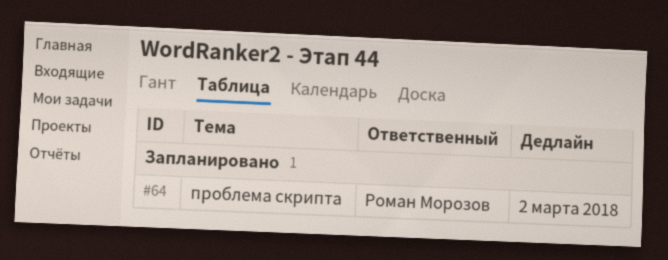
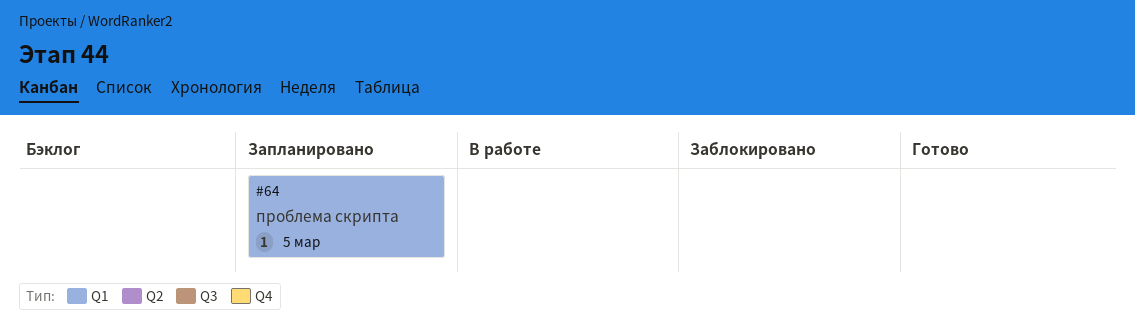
#64, due: Mar 2 -> Mar 5

